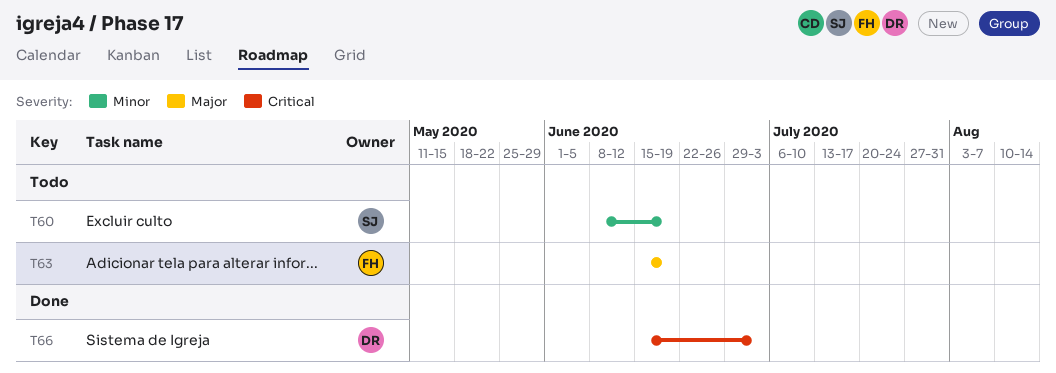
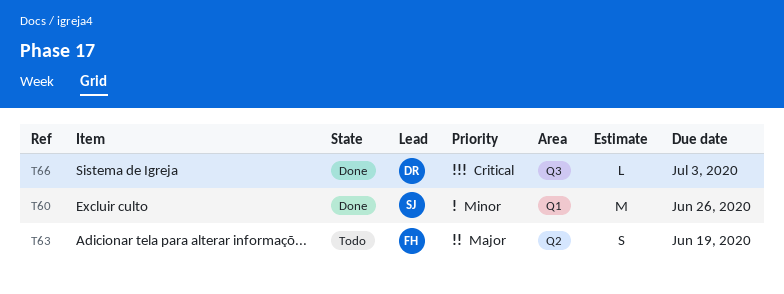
T60, status: Todo -> Done
T60, due: Jun 19 -> Jun 26

